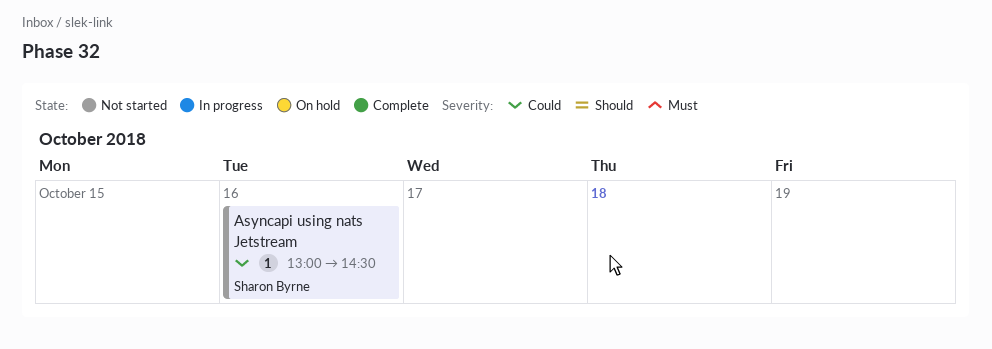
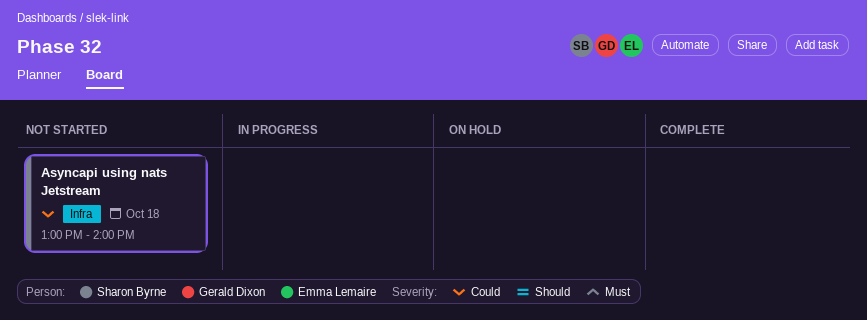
Asyncapi using nats Jetstream, day: Oct 16 -> Oct 18
Asyncapi using nats Jetstream, ends: 14:30 -> 14:00

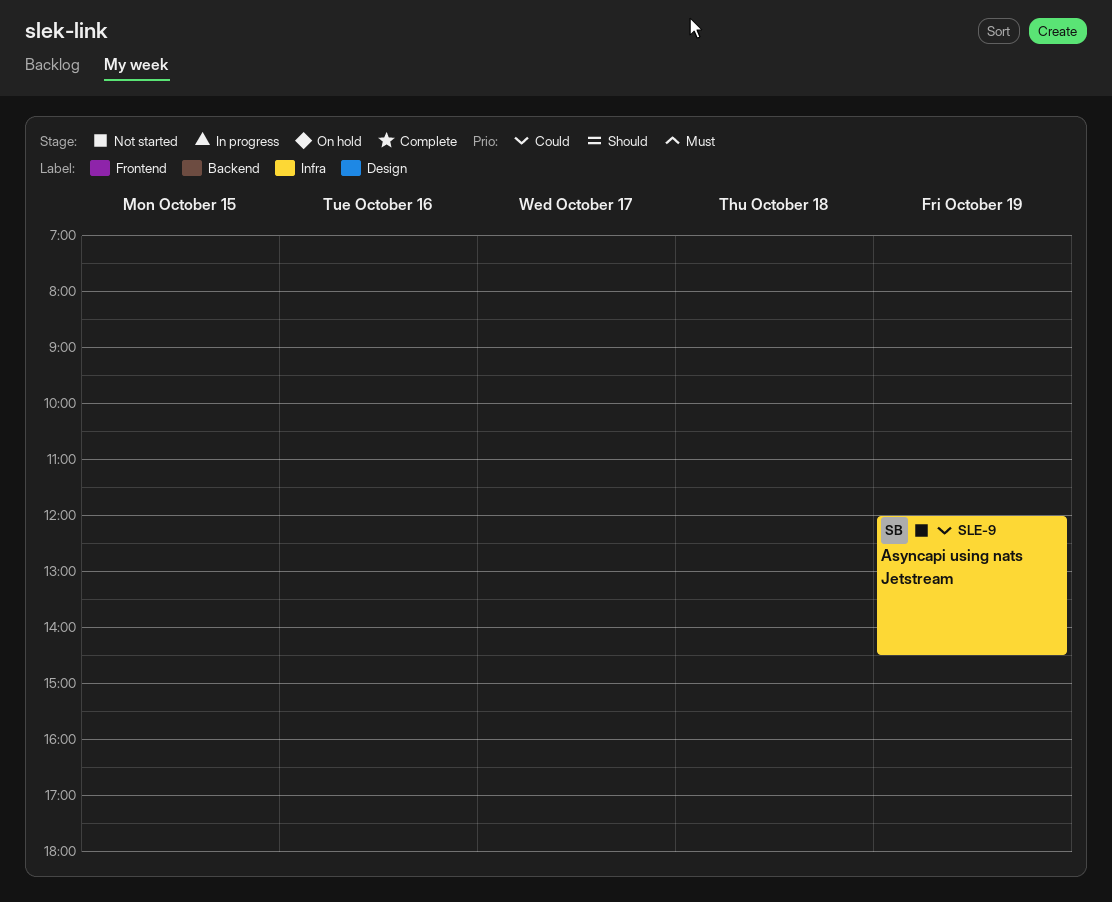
Asyncapi using nats Jetstream, day: Oct 18 -> Oct 19
Asyncapi using nats Jetstream, begins: 13:00 -> 12:00
Asyncapi using nats Jetstream, ends: 14:00 -> 14:30

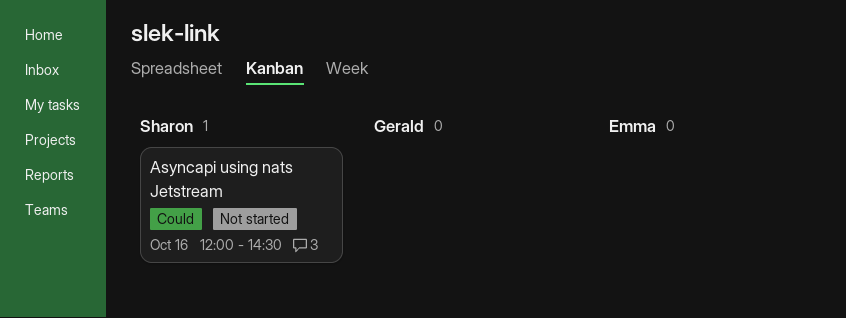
Asyncapi using nats Jetstream, day: Oct 19 -> Oct 16

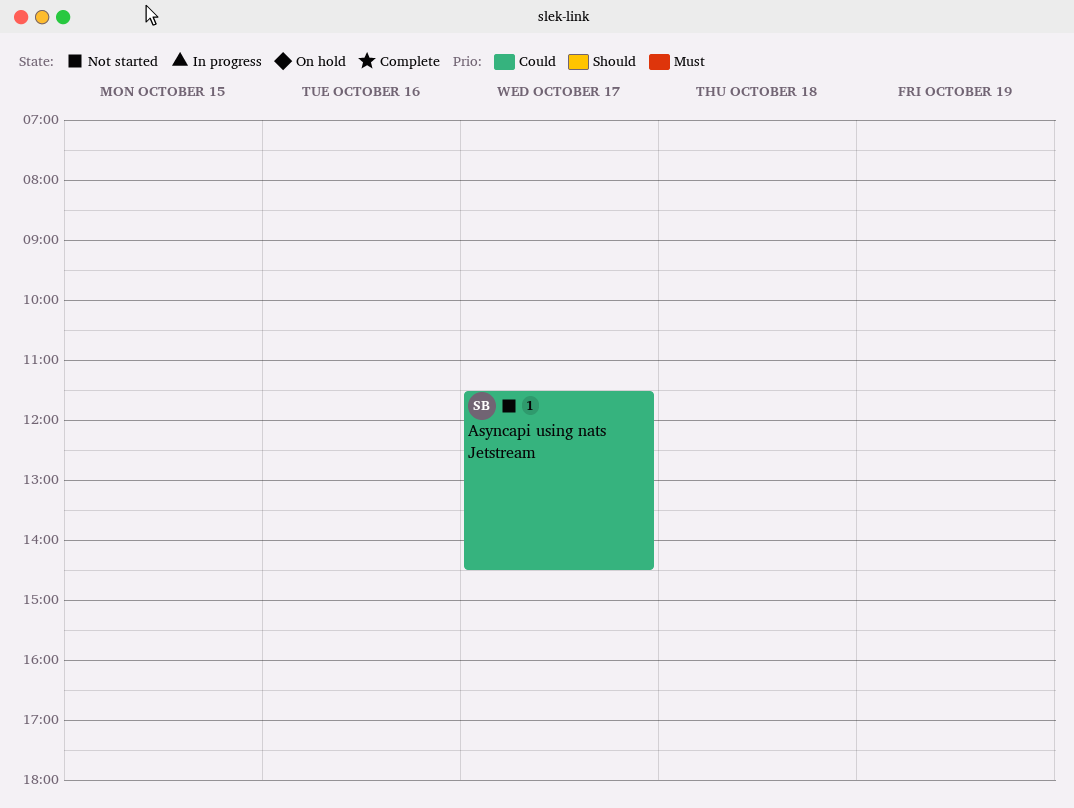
Asyncapi using nats Jetstream, day: Oct 16 -> Oct 17
Asyncapi using nats Jetstream, begins: 12:00 -> 11:30

